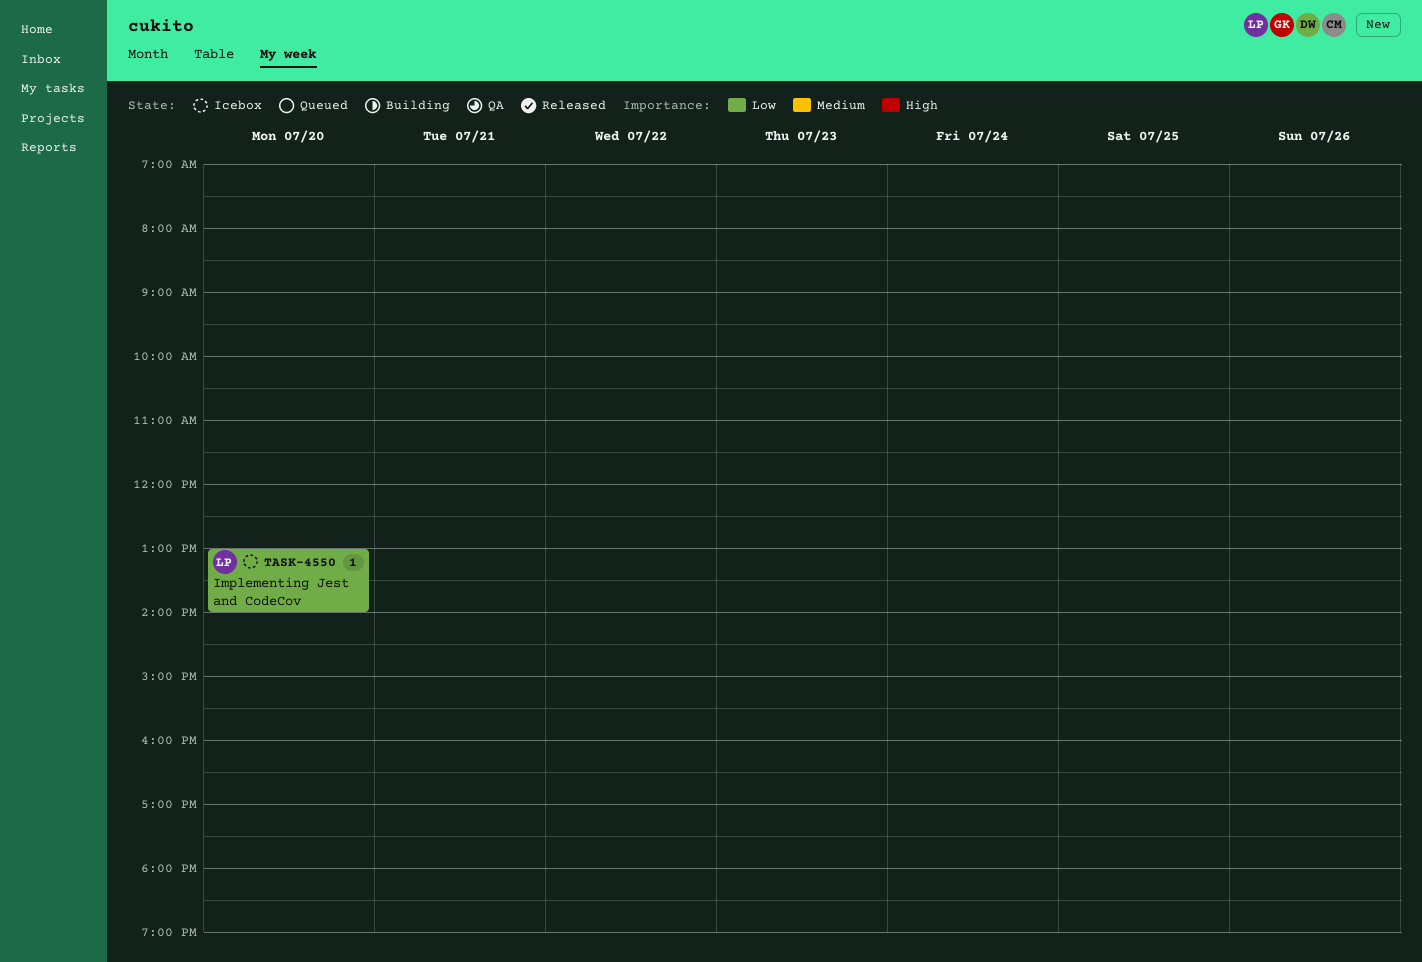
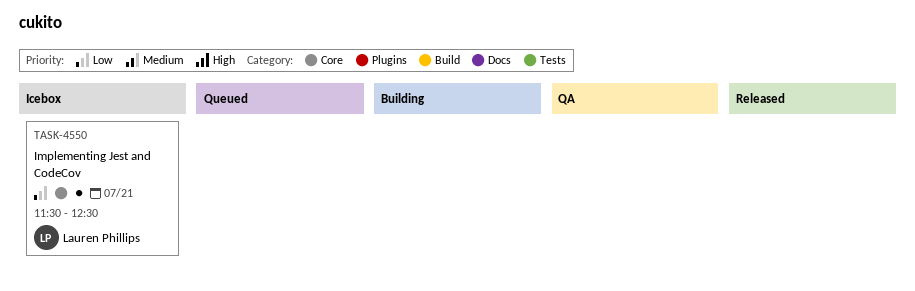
TASK-4550, day: Jul 20 -> Jul 21
TASK-4550, begins: 13:00 -> 11:30
TASK-4550, ends: 14:00 -> 12:30

